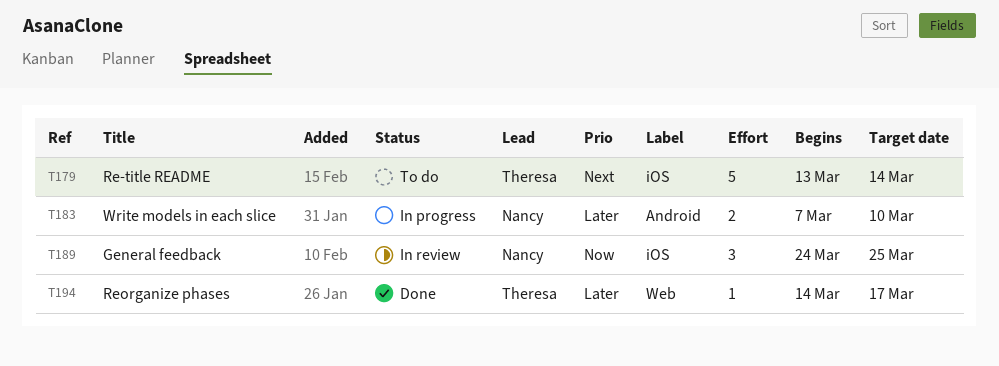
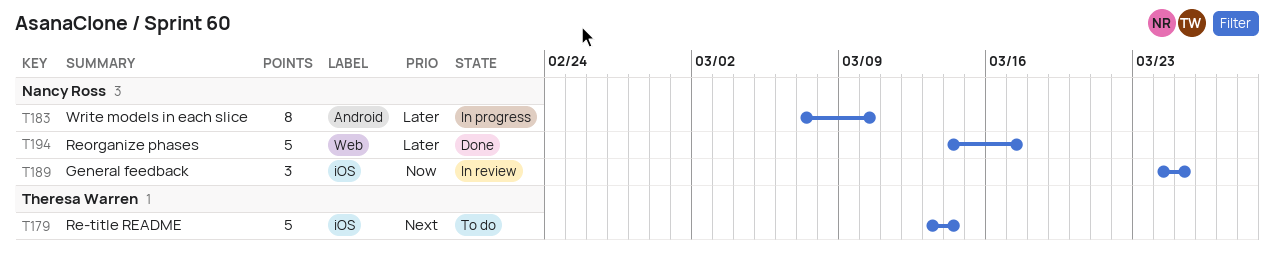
T183, estimate: 2 -> 8
T194, owner: Theresa Warren -> Nancy Ross
T194, estimate: 1 -> 5

